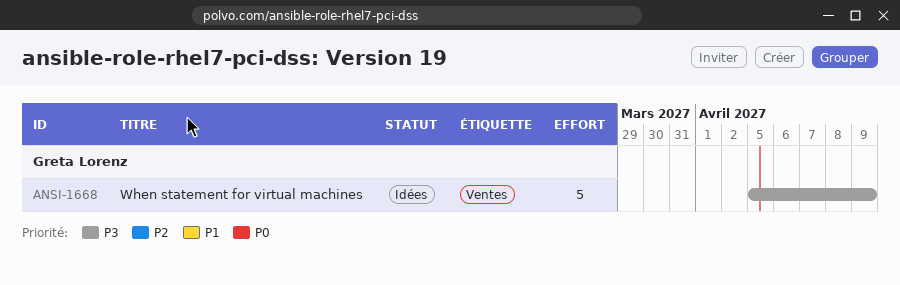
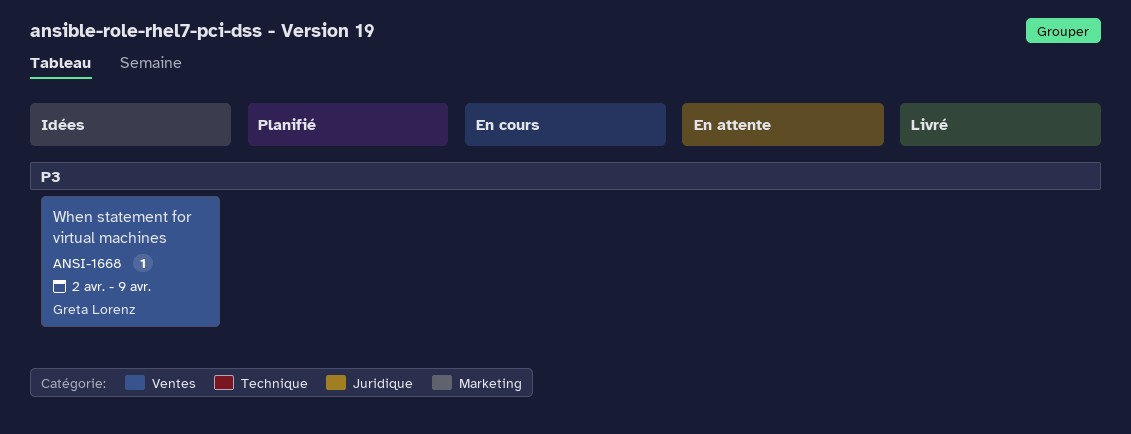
ANSI-1668, estimate: 5 -> 1
ANSI-1668, start: Apr 5 -> Apr 2

